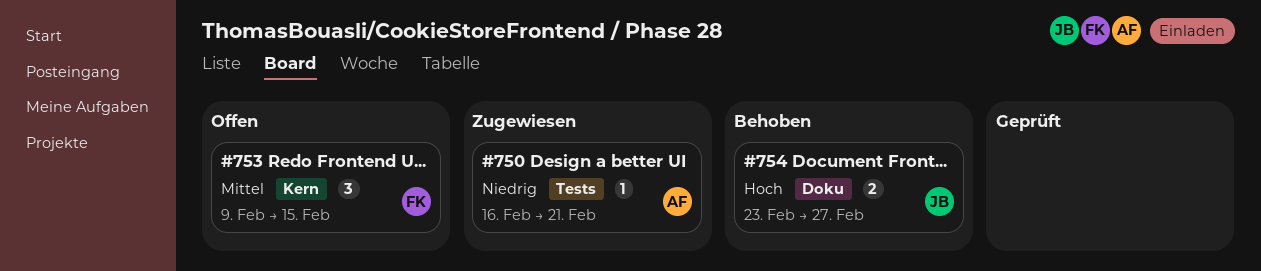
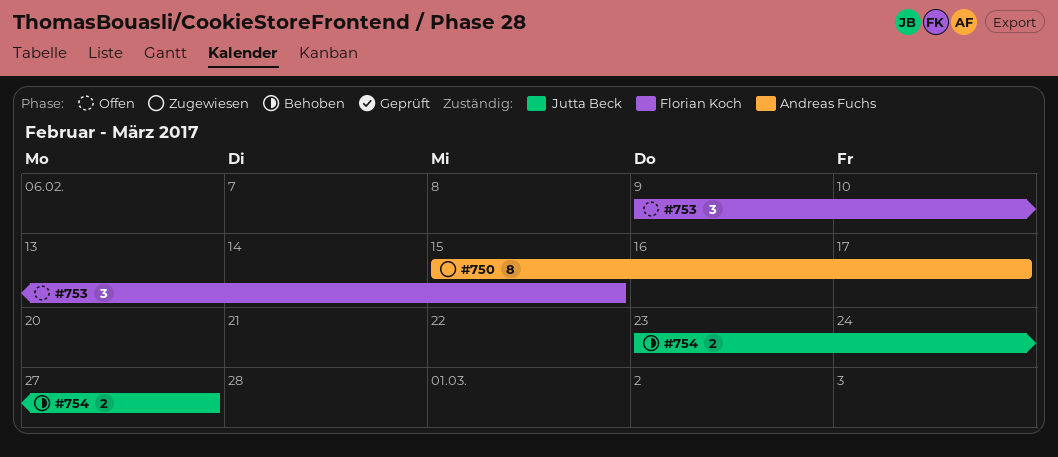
#750, estimate: 1 -> 8
#750, start: Feb 16 -> Feb 15
#750, due: Feb 21 -> Feb 17

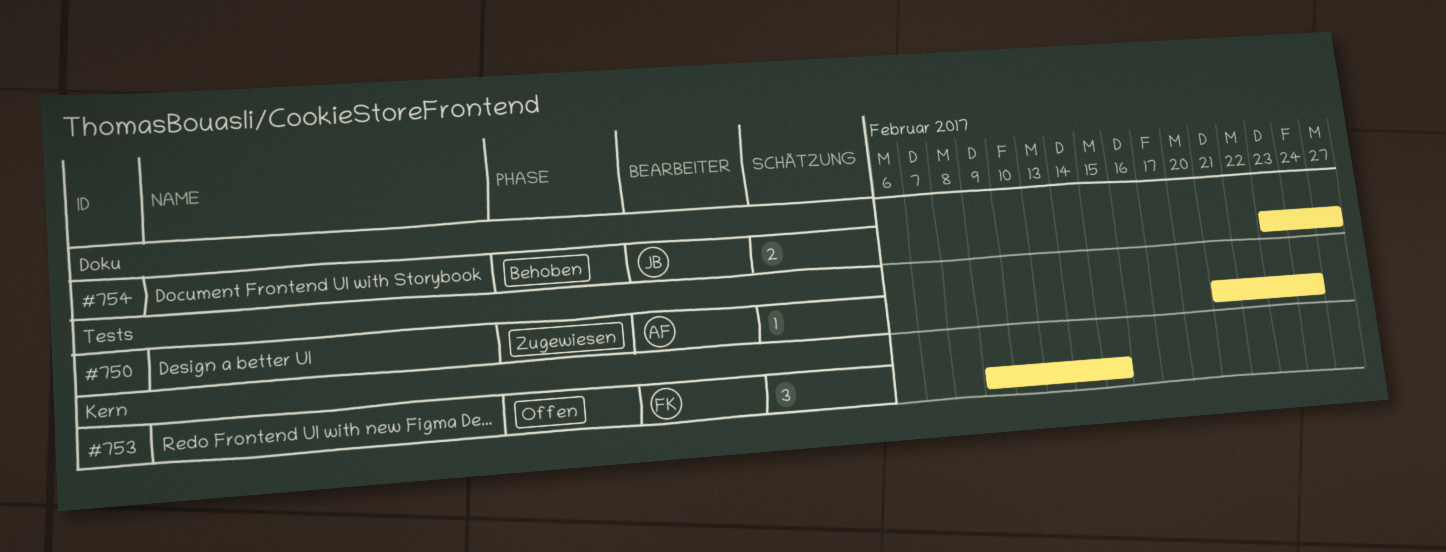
#750, estimate: 8 -> 1
#750, start: Feb 15 -> Feb 21
#750, due: Feb 17 -> Feb 24

